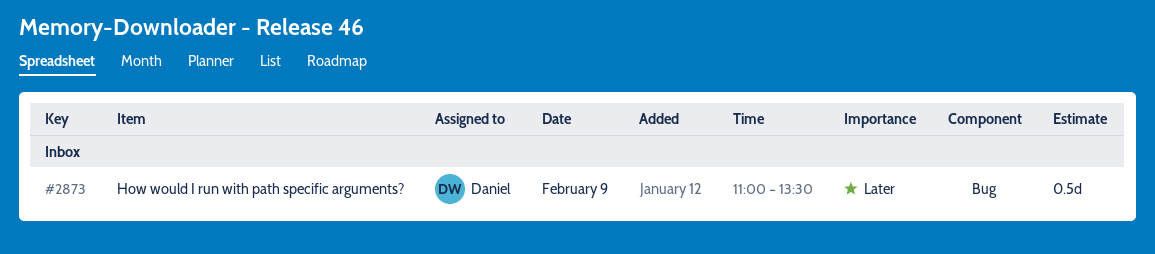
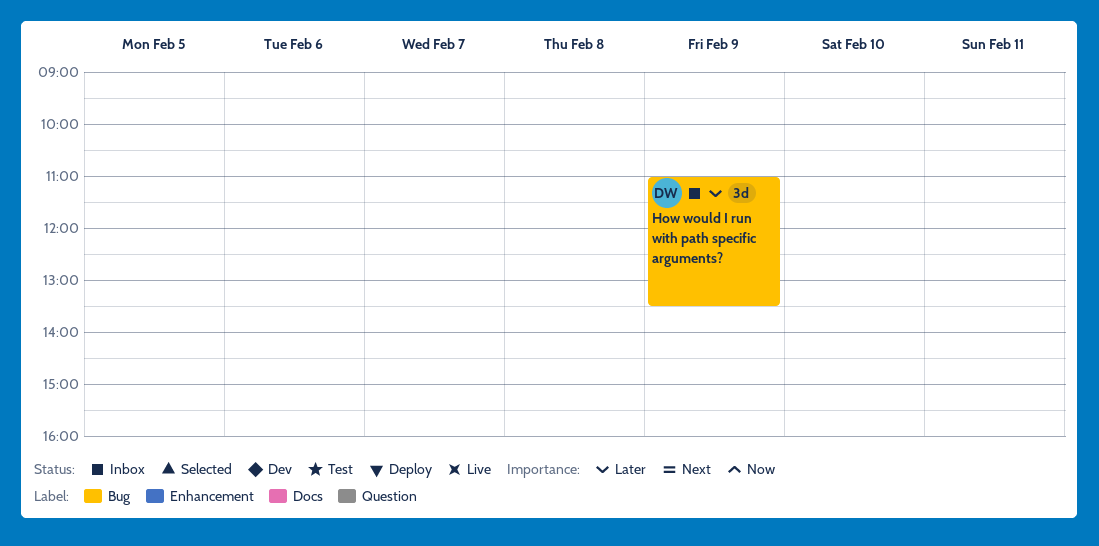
How would I run with path specific arguments?, estimate: 0.5d -> 3d

